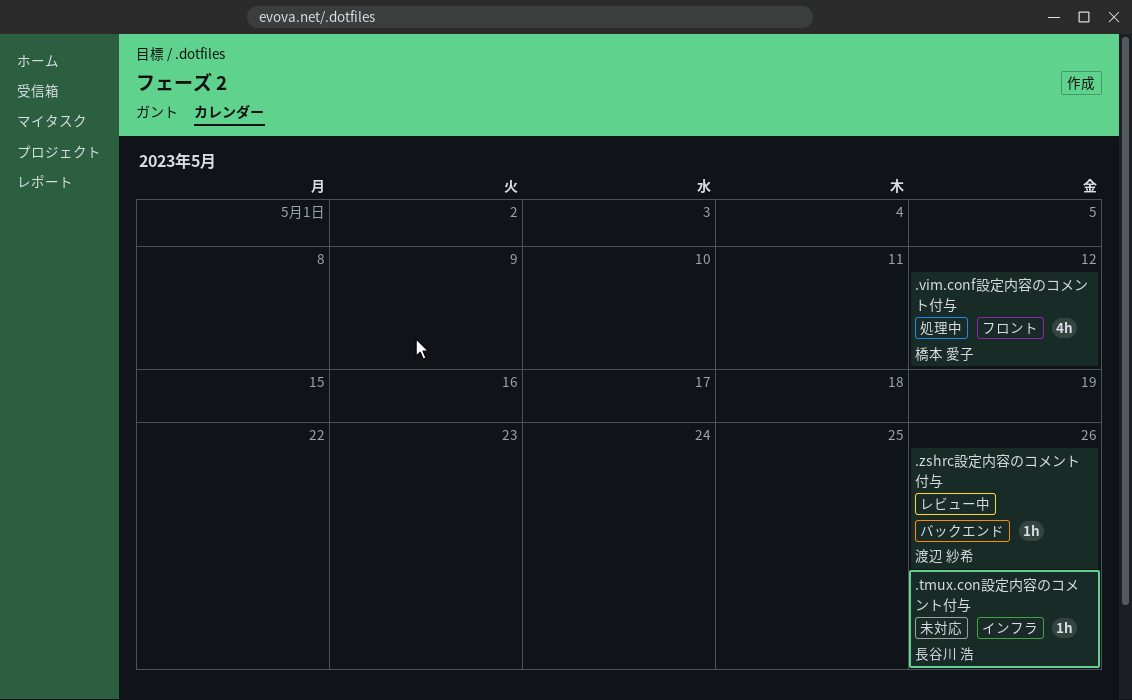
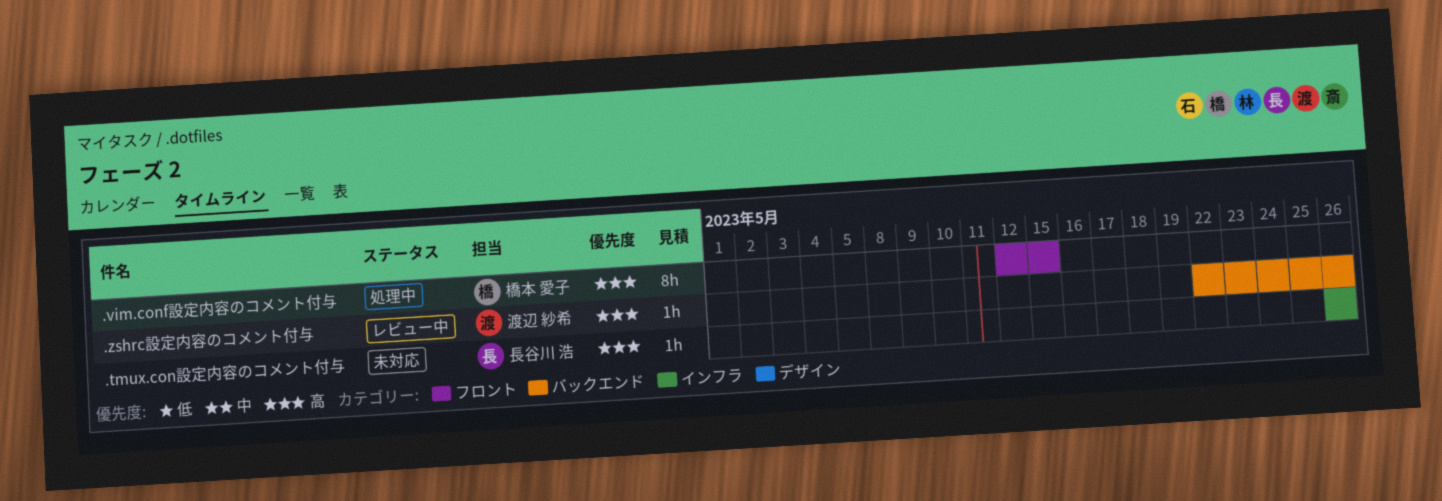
.vim.conf設定内容のコメント付与, estimate: 4h -> 8h
.vim.conf設定内容のコメント付与, due: May 12 -> May 15

